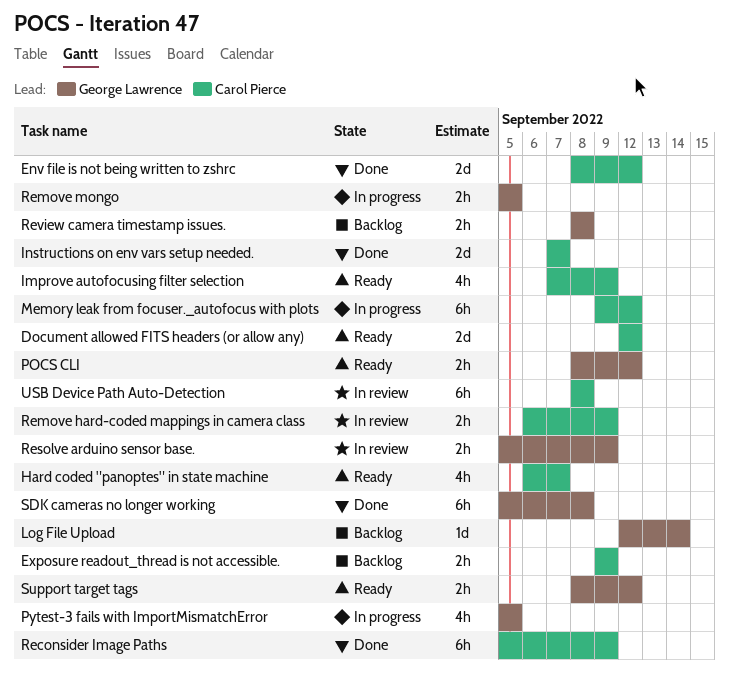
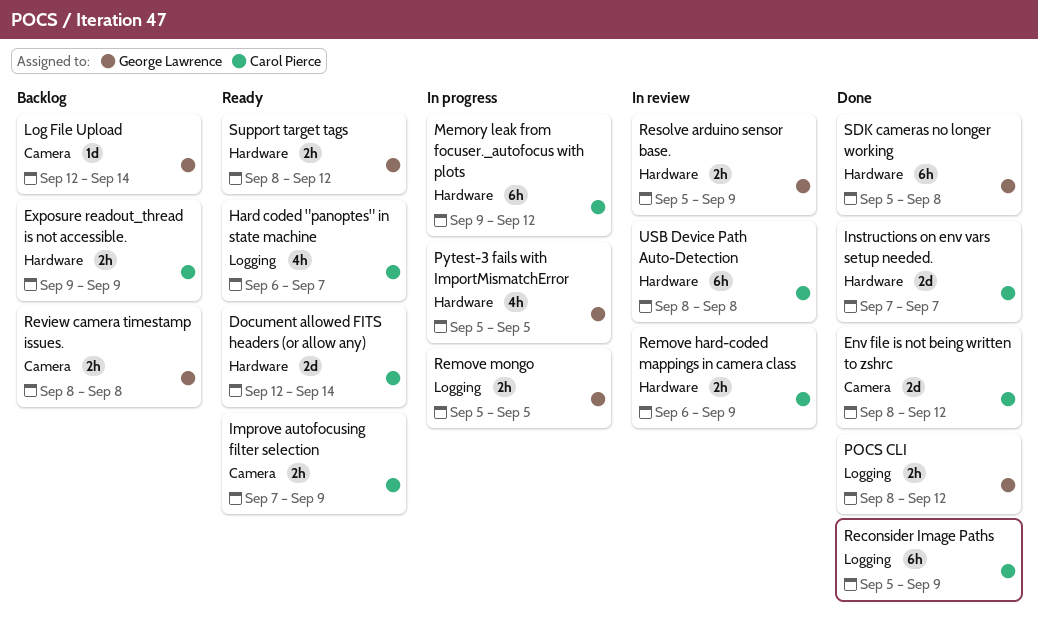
Document allowed FITS headers (or allow any), due: Sep 12 -> Sep 14
Improve autofocusing filter selection, estimate: 4h -> 2h
POCS CLI, status: Ready -> Done

